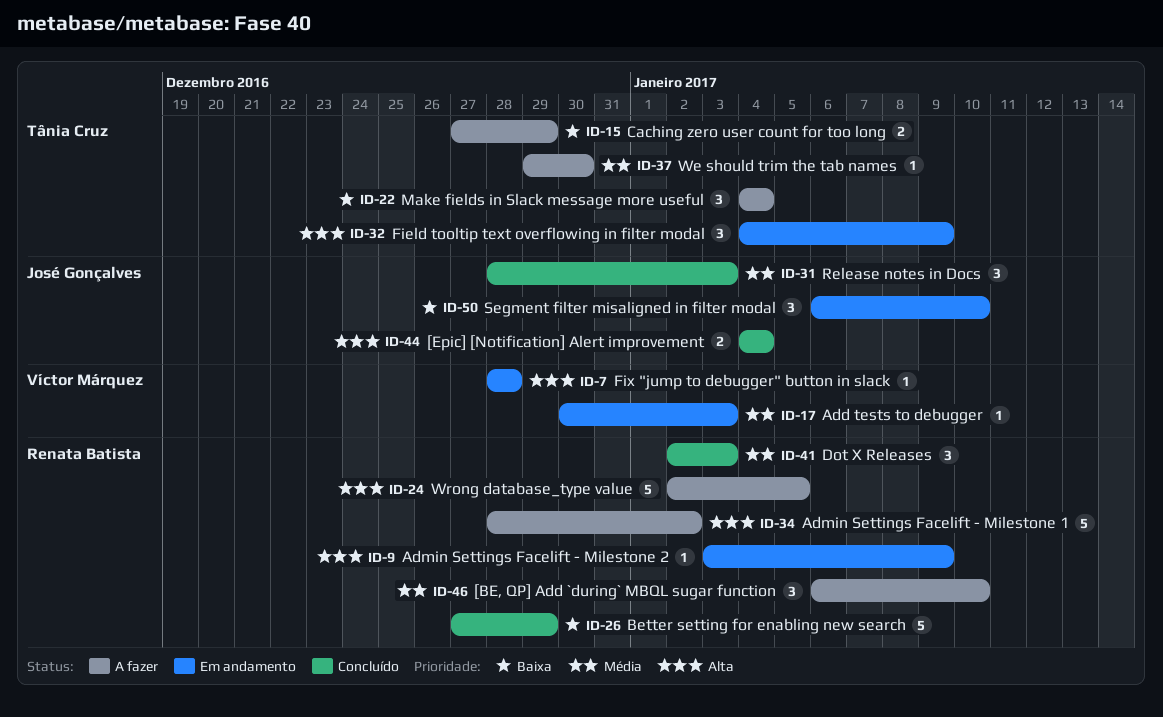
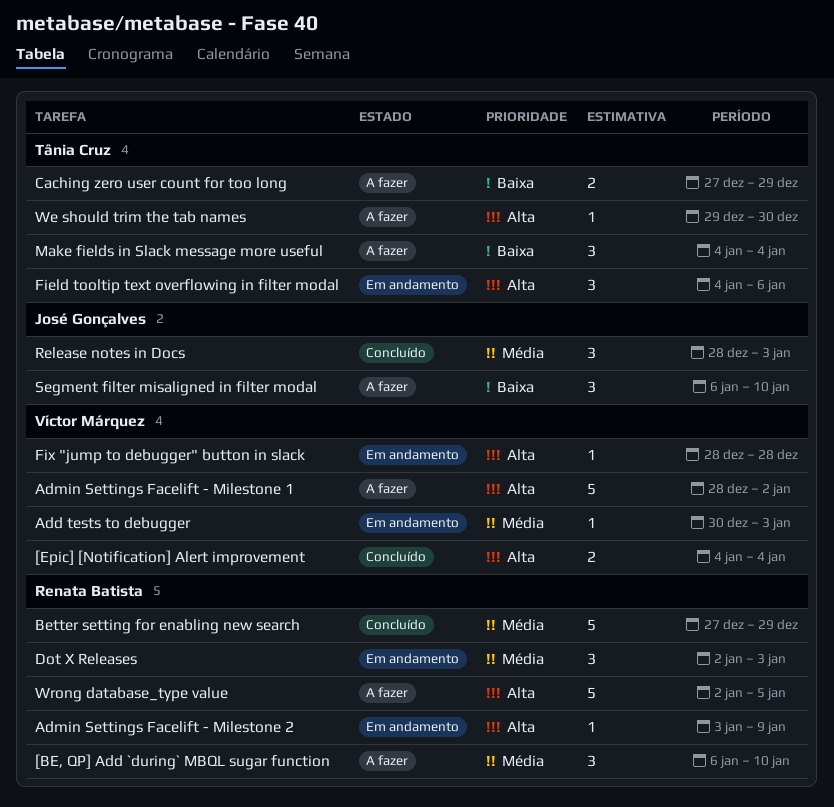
[Epic] [Notification] Alert improvement, owner: José Gonçalves -> Víctor Márquez
Admin Settings Facelift - Milestone 1, owner: Renata Batista -> Víctor Márquez
Better setting for enabling new search, priority: Baixa -> Média
Dot X Releases, status: Concluído -> Em andamento
Field tooltip text overflowing in filter modal, due: Jan 9 -> Jan 6
Segment filter misaligned in filter modal, status: Em andamento -> A fazer
We should trim the tab names, priority: Média -> Alta

